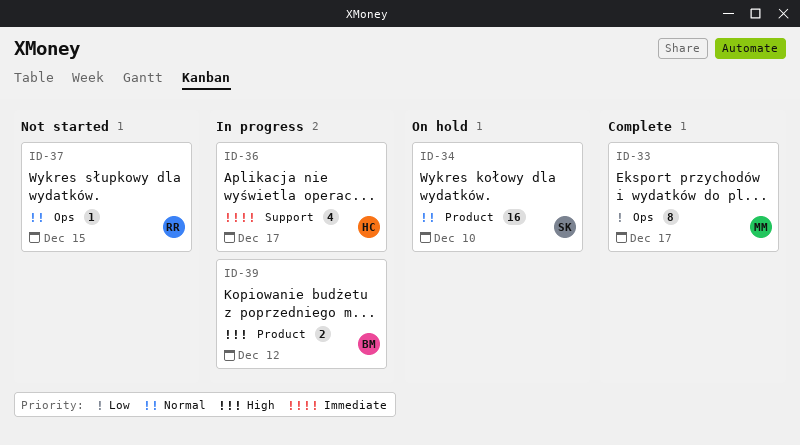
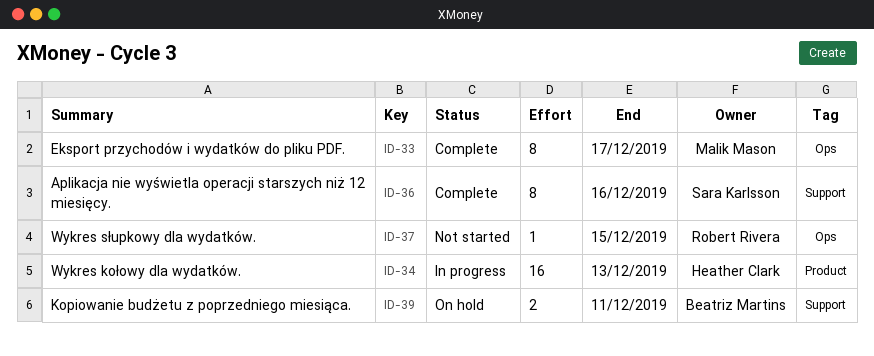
ID-34, status: On hold -> In progress
ID-34, owner: Sara Karlsson -> Heather Clark
ID-34, due: Dec 10 -> Dec 13
ID-36, status: In progress -> Complete
ID-36, owner: Heather Clark -> Sara Karlsson
ID-36, estimate: 4 -> 8
ID-36, due: Dec 17 -> Dec 16
ID-39, status: In progress -> On hold
ID-39, label: Product -> Support
ID-39, due: Dec 12 -> Dec 11

